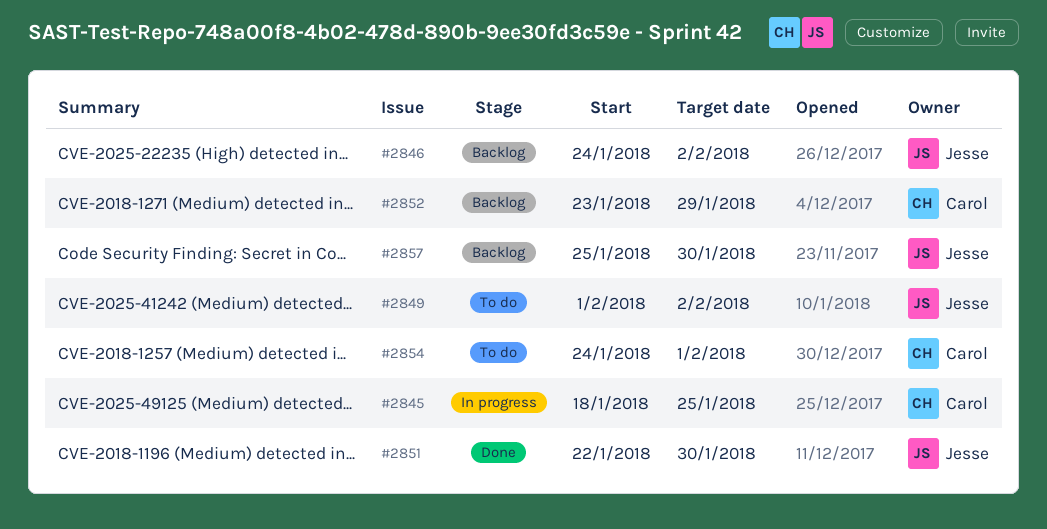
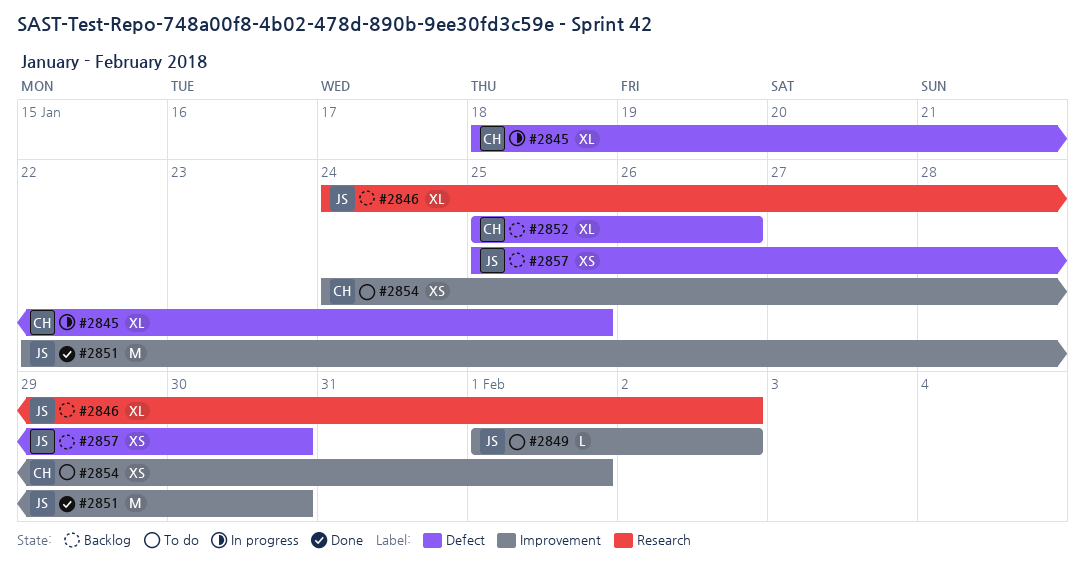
#2852, start: Jan 23 -> Jan 25
#2852, due: Jan 29 -> Jan 26

